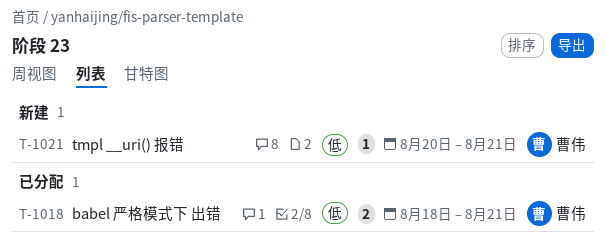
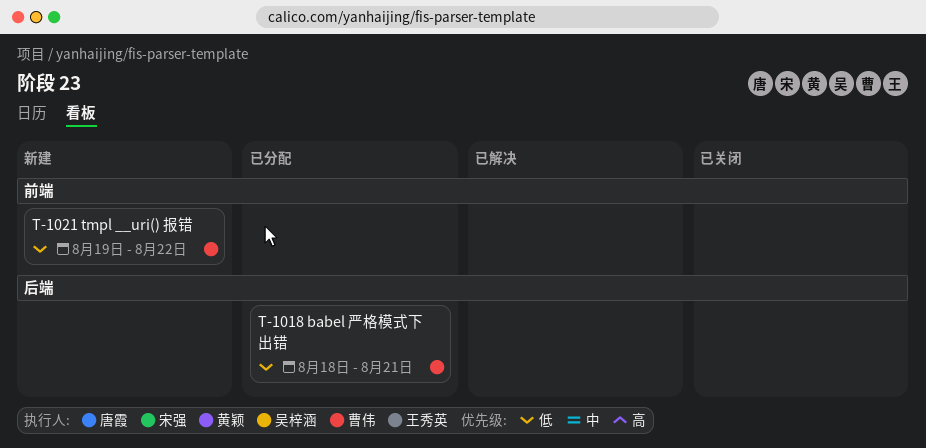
T-1021, start: Aug 20 -> Aug 19
T-1021, due: Aug 21 -> Aug 22

